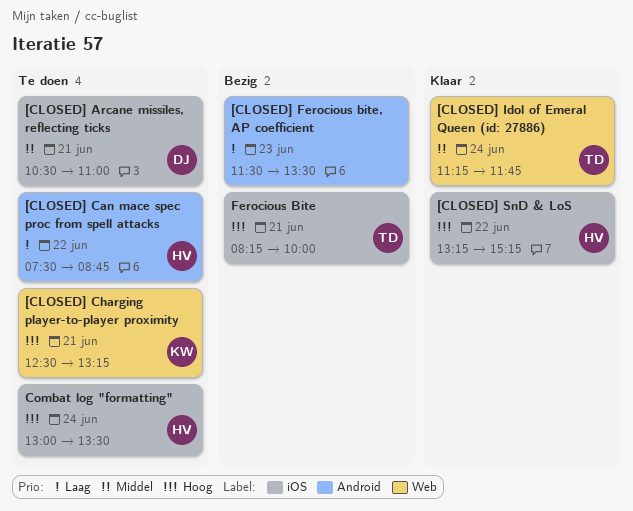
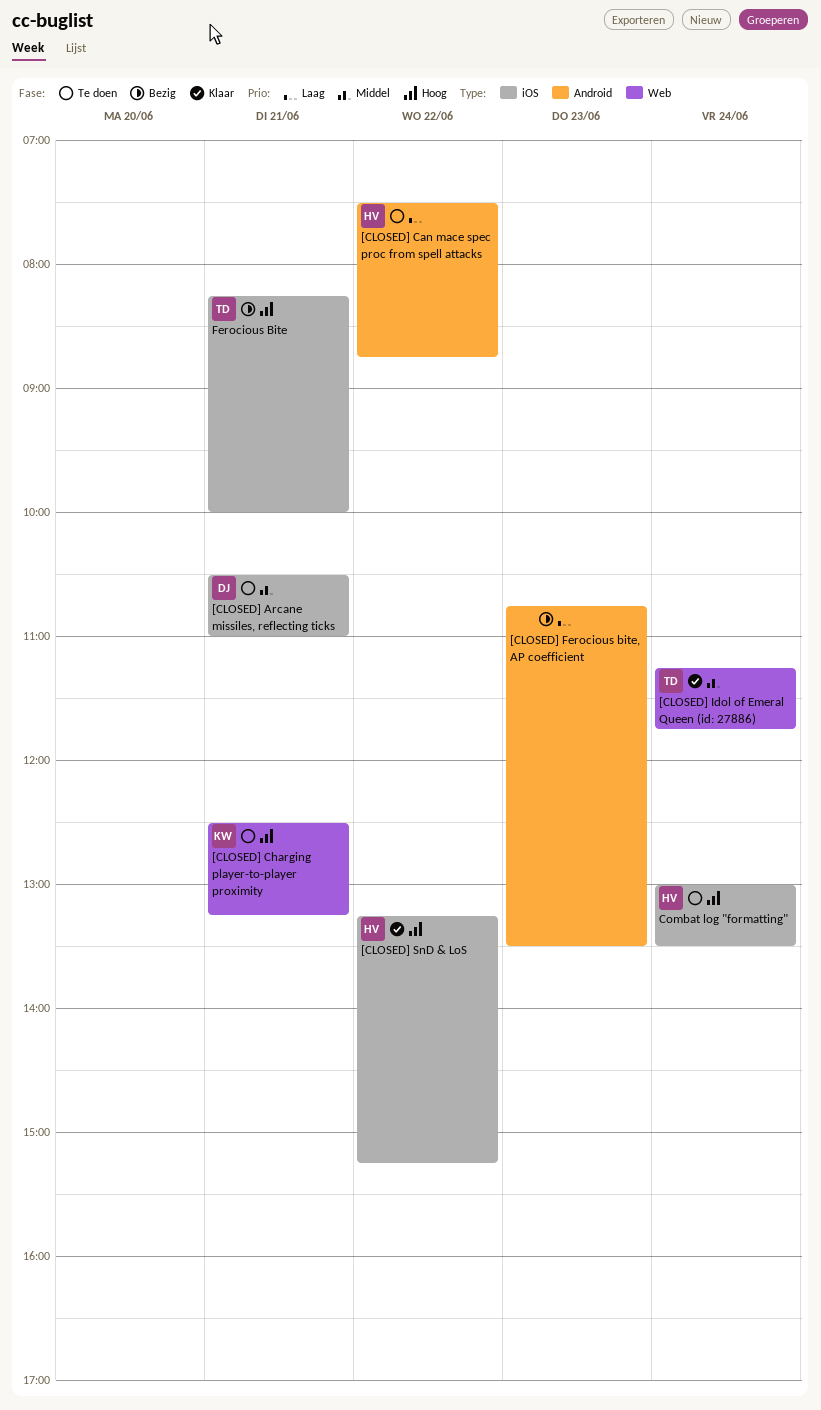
[CLOSED] Ferocious bite, AP coefficient, begins: 11:30 -> 10:45

